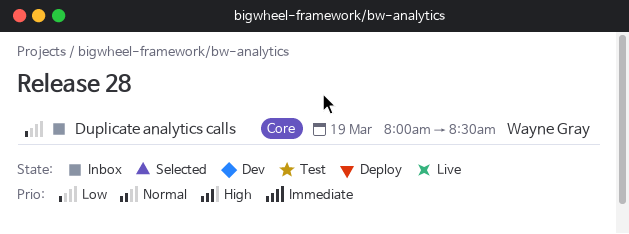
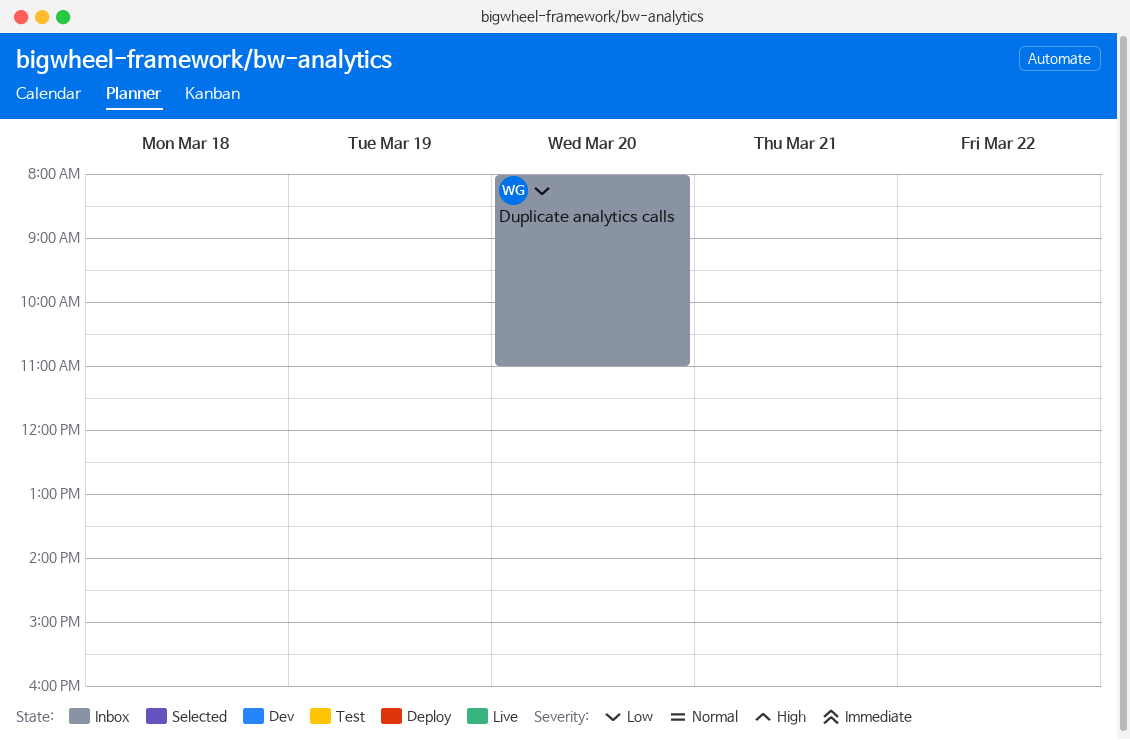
Duplicate analytics calls, day: Mar 19 -> Mar 20
Duplicate analytics calls, ends: 08:30 -> 11:00

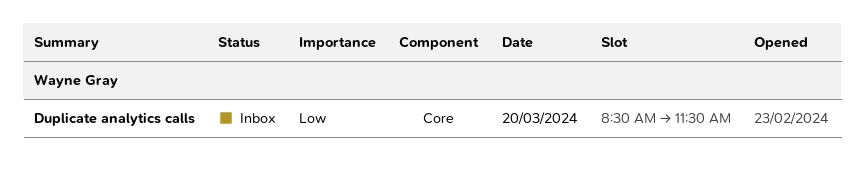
Duplicate analytics calls, begins: 08:00 -> 08:30
Duplicate analytics calls, ends: 11:00 -> 11:30

